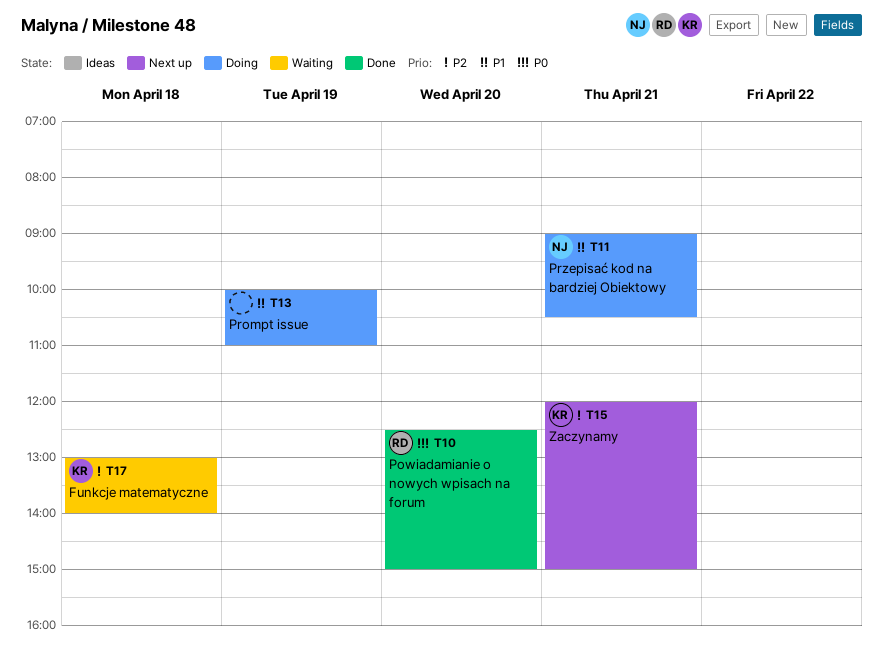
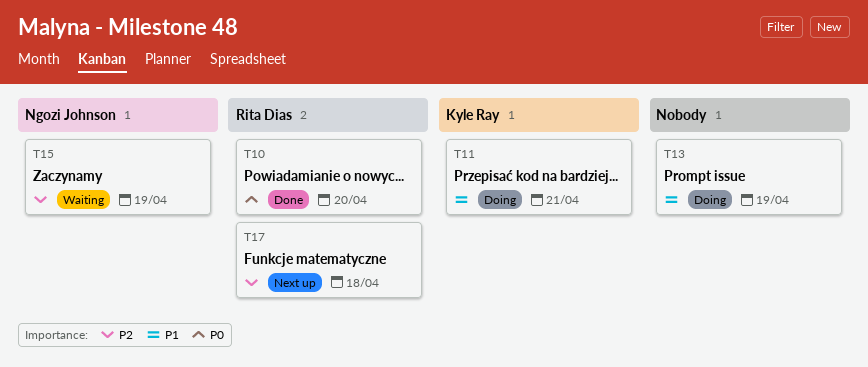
T11, owner: Ngozi Johnson -> Kyle Ray
T15, status: Next up -> Waiting
T15, owner: Kyle Ray -> Ngozi Johnson
T15, day: Apr 21 -> Apr 19
T17, status: Waiting -> Next up
T17, owner: Kyle Ray -> Rita Dias

